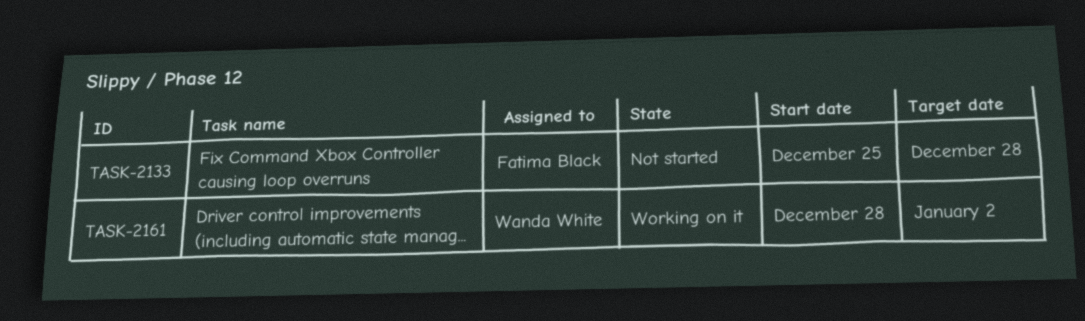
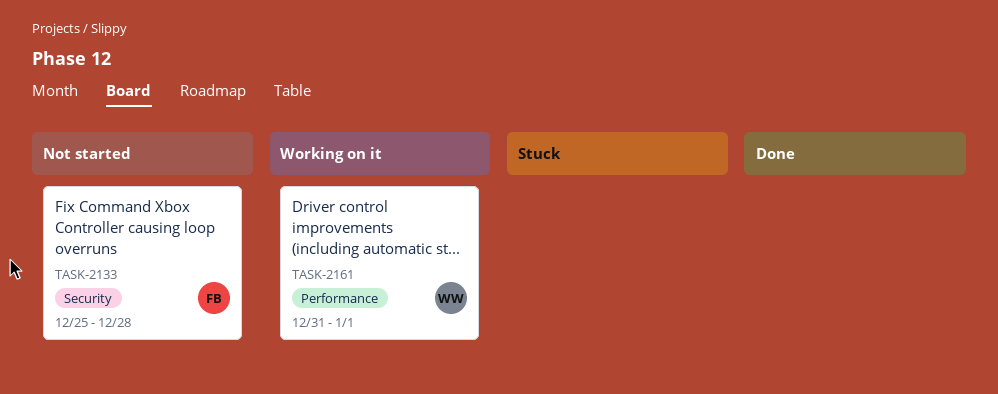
TASK-2161, start: Dec 28 -> Dec 31
TASK-2161, due: Jan 2 -> Jan 1

